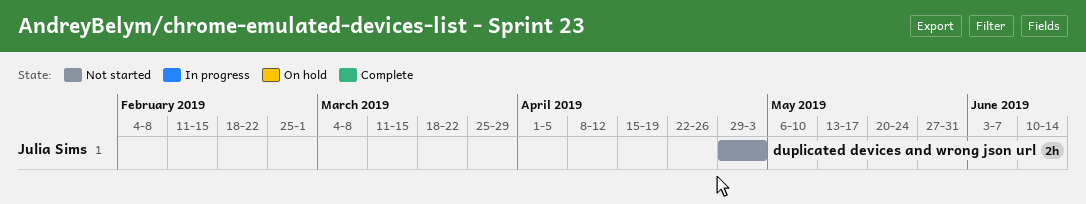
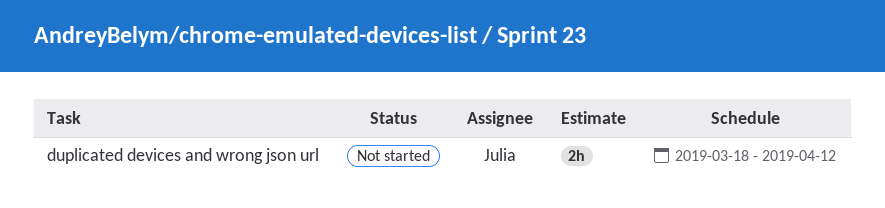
duplicated devices and wrong json url, start: Apr 29 -> Mar 18
duplicated devices and wrong json url, due: May 3 -> Apr 12

